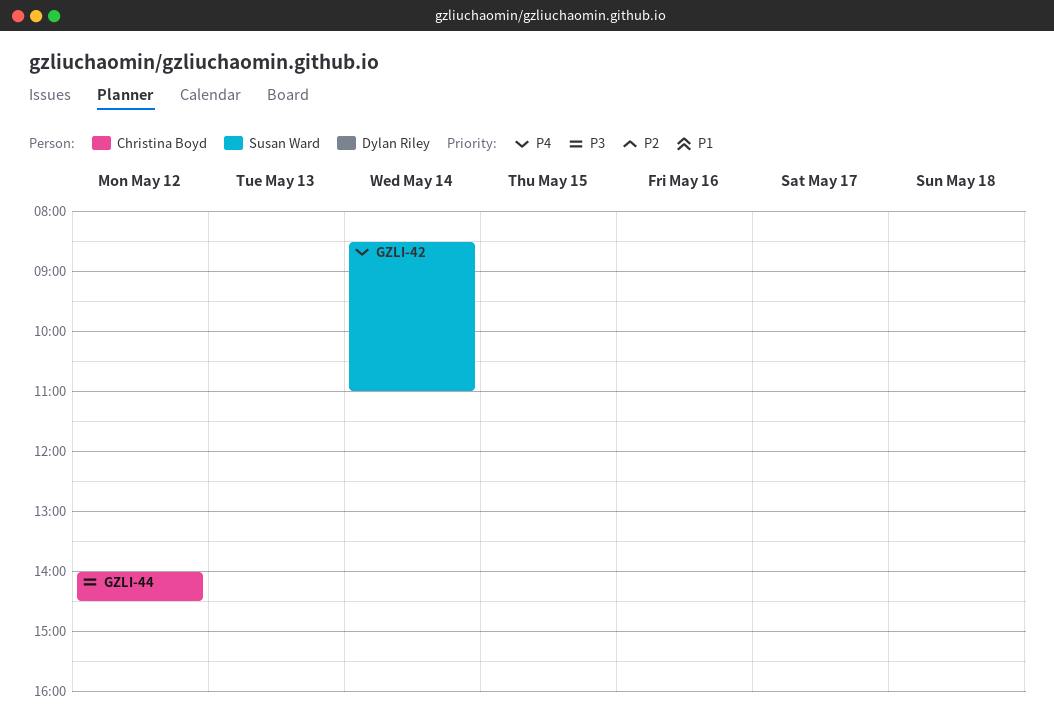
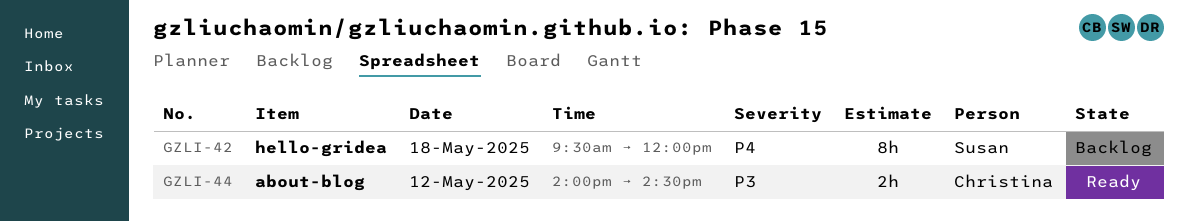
GZLI-42, day: May 14 -> May 18
GZLI-42, begins: 08:30 -> 09:30
GZLI-42, ends: 11:00 -> 12:00

